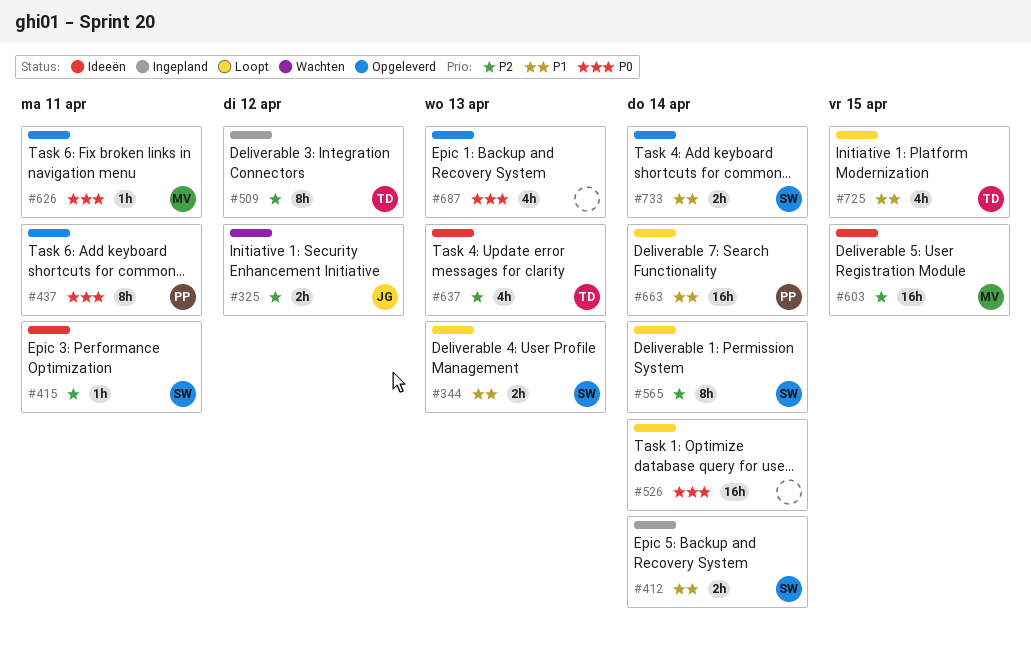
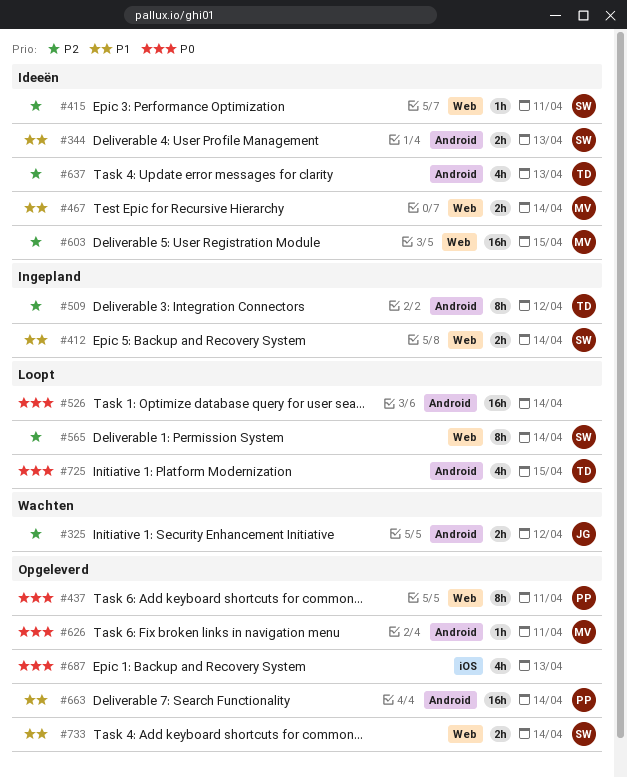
#344, status: Loopt -> Ideeën
#467: none -> present
#663, status: Loopt -> Opgeleverd
#725, priority: P1 -> P0

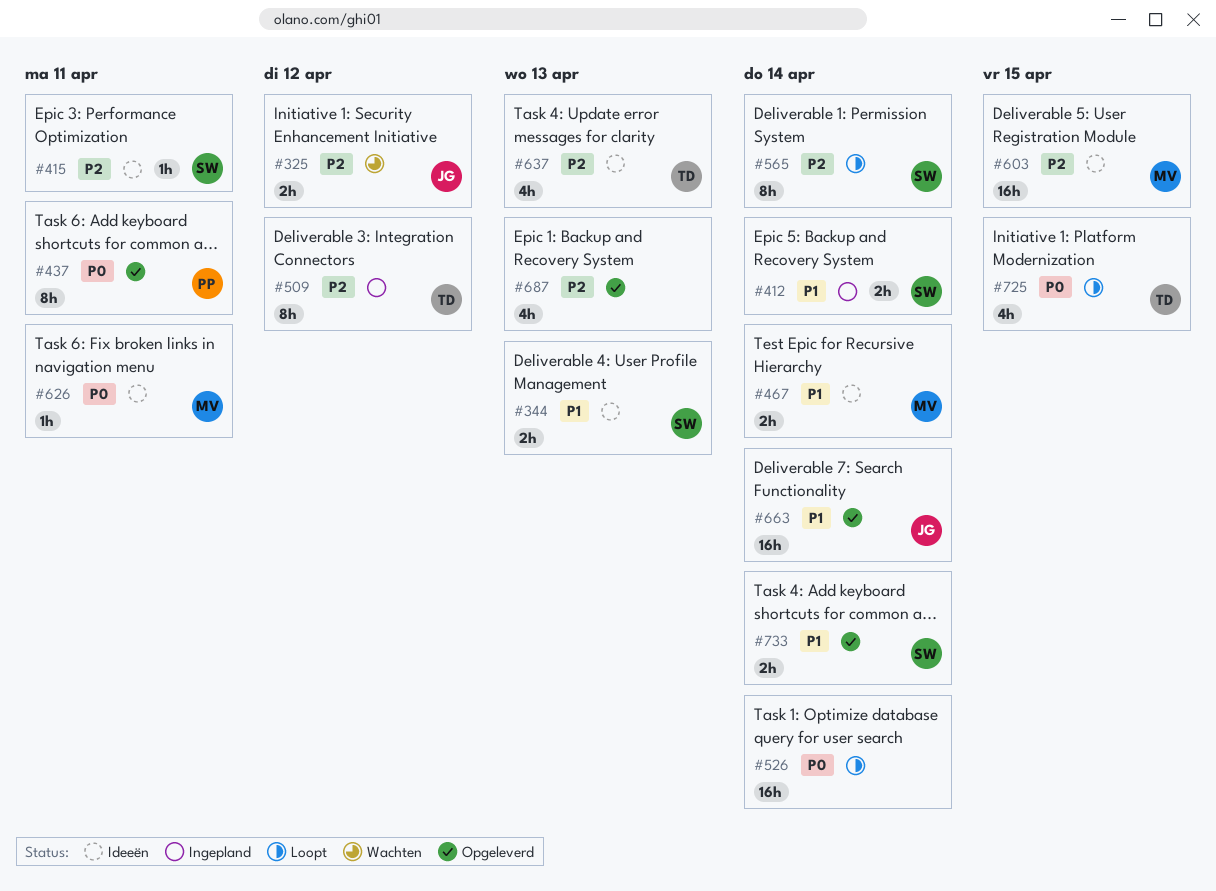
#626, status: Opgeleverd -> Ideeën
#663, owner: PP -> JG
#687, priority: P0 -> P2

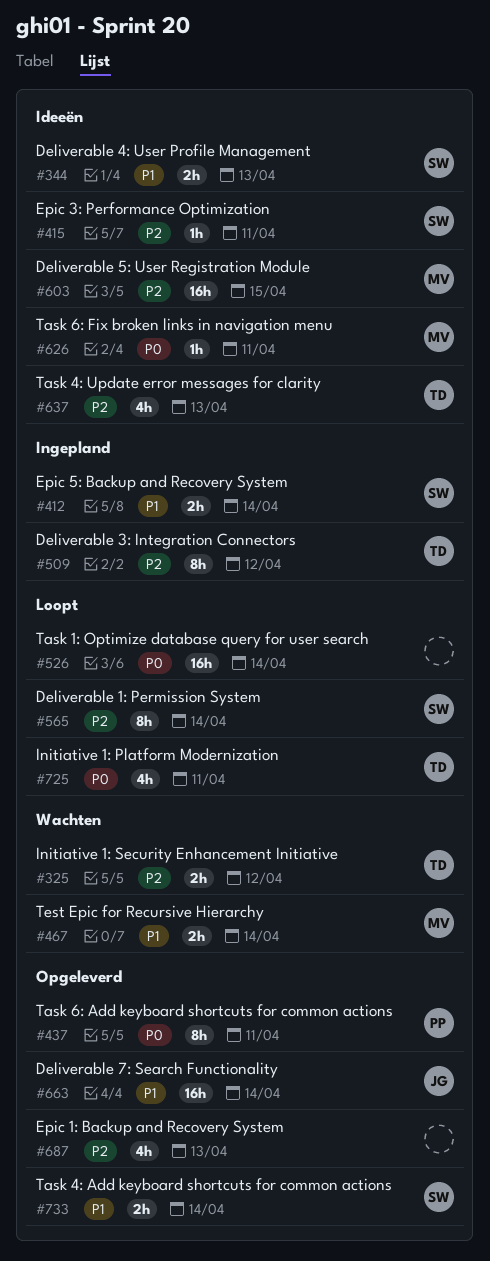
#325, owner: JG -> TD
#467, status: Ideeën -> Wachten
#725, due: Apr 15 -> Apr 11

